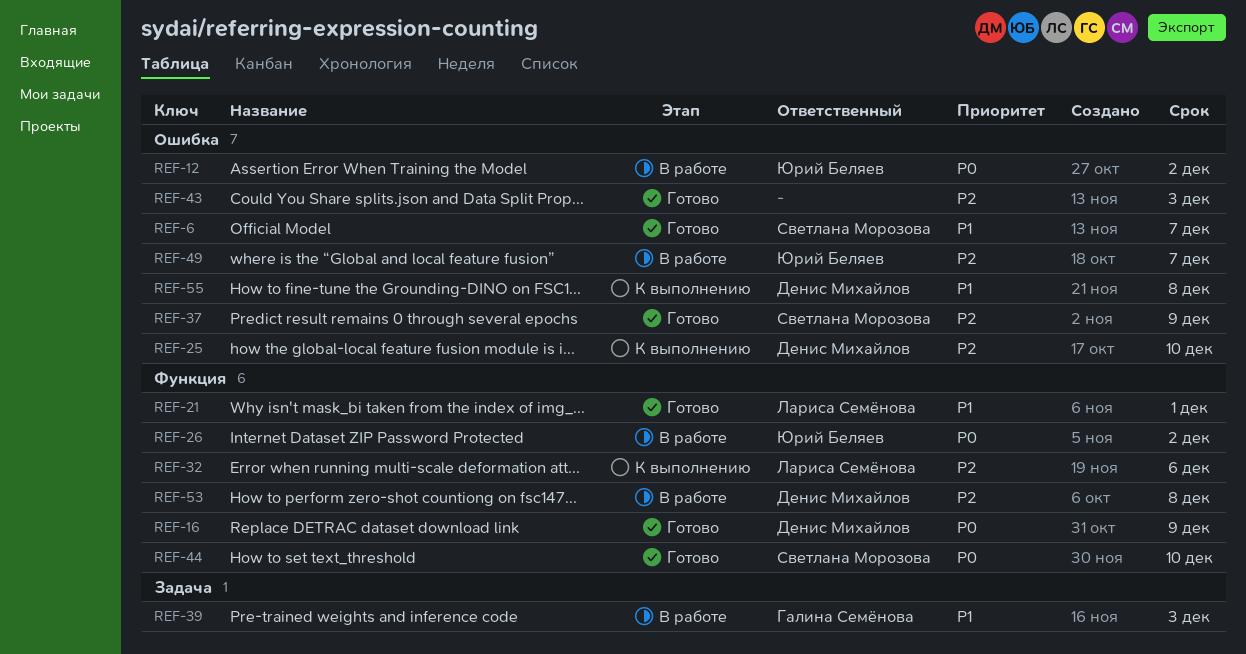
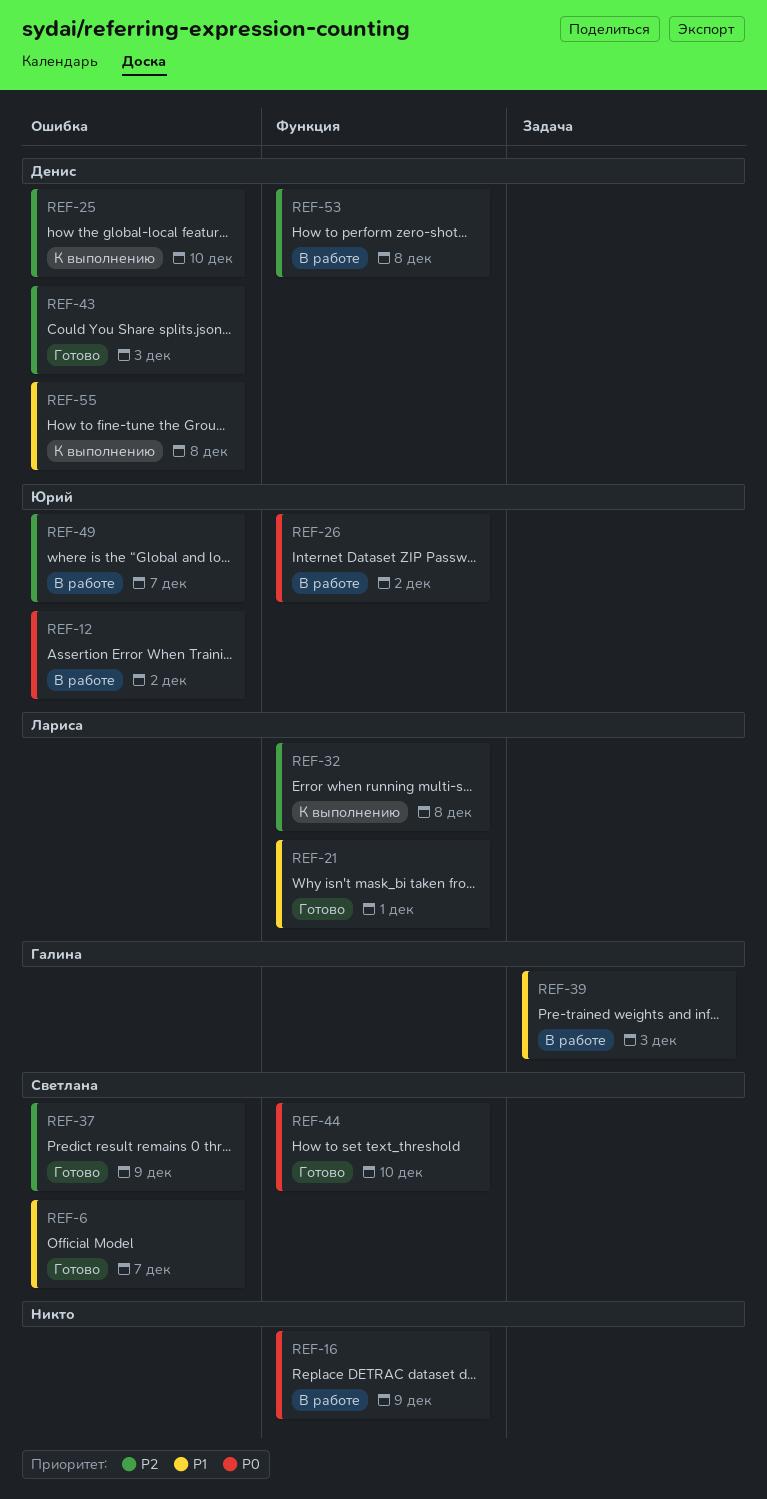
REF-16, status: Готово -> В работе
REF-16, owner: Денис Михайлов -> none
REF-32, due: Dec 6 -> Dec 8
REF-43, owner: none -> Денис Михайлов

